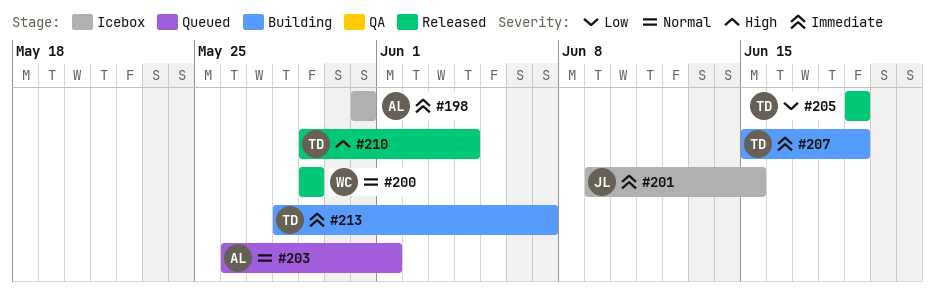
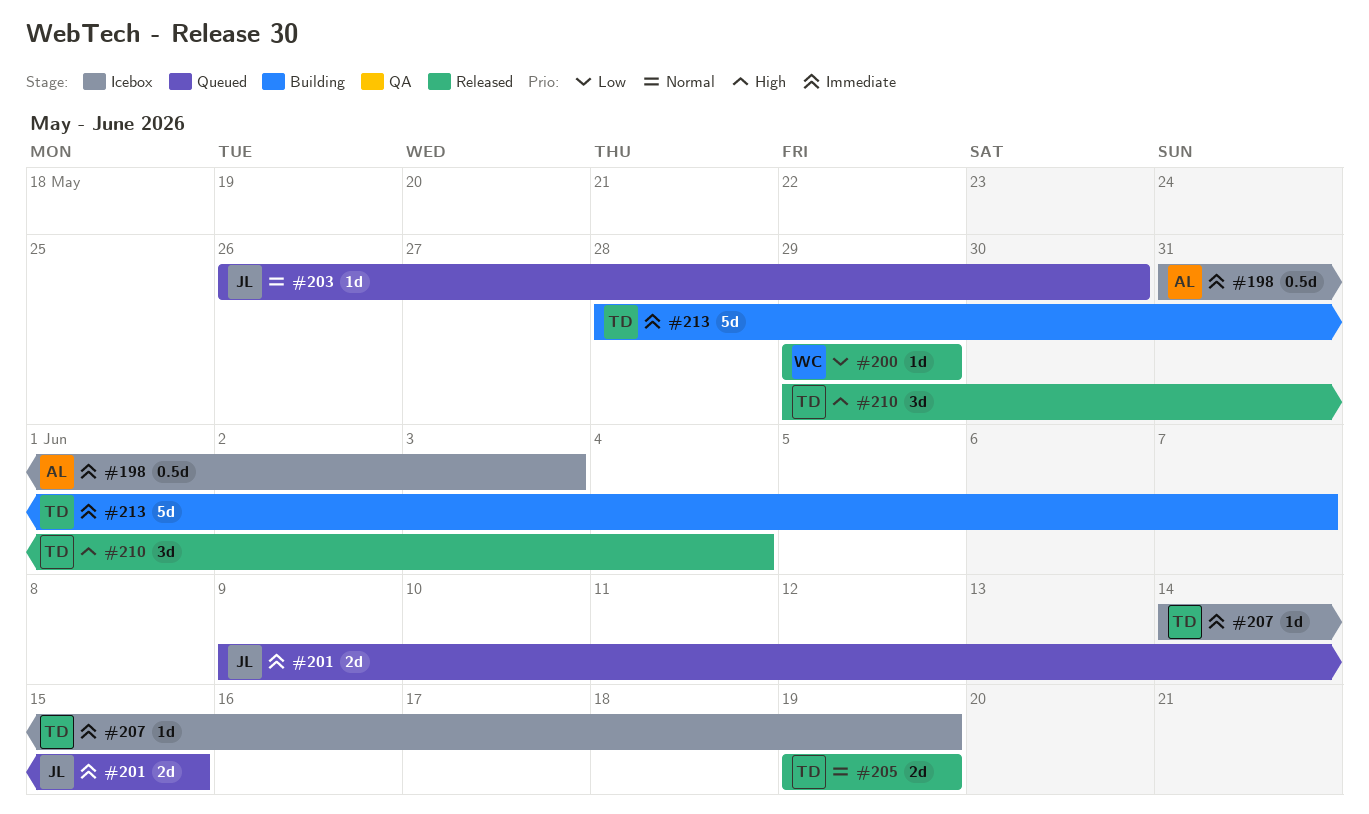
#198, due: May 31 -> Jun 3
#200, priority: Normal -> Low
#201, status: Icebox -> Queued
#203, owner: AL -> JL
#203, due: Jun 1 -> May 30
#205, priority: Low -> Normal
#207, status: Building -> Icebox
#207, start: Jun 15 -> Jun 14

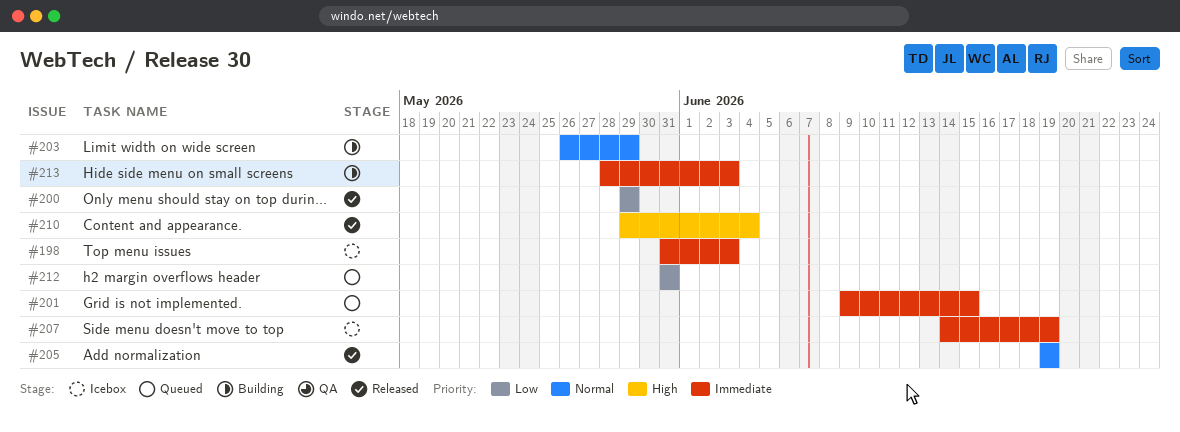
#203, status: Queued -> Building
#203, due: May 30 -> May 29
#212: none -> present
#213, due: Jun 7 -> Jun 3

